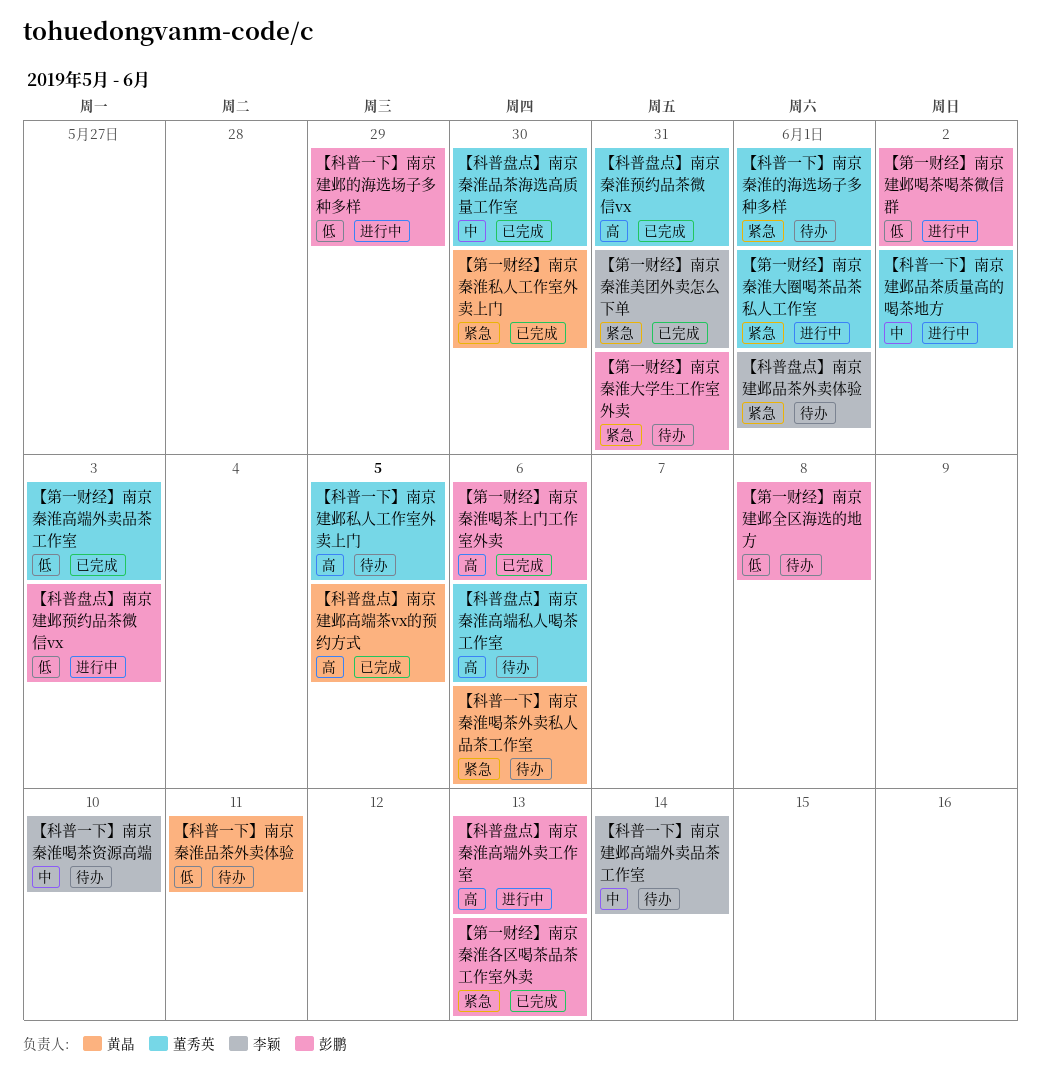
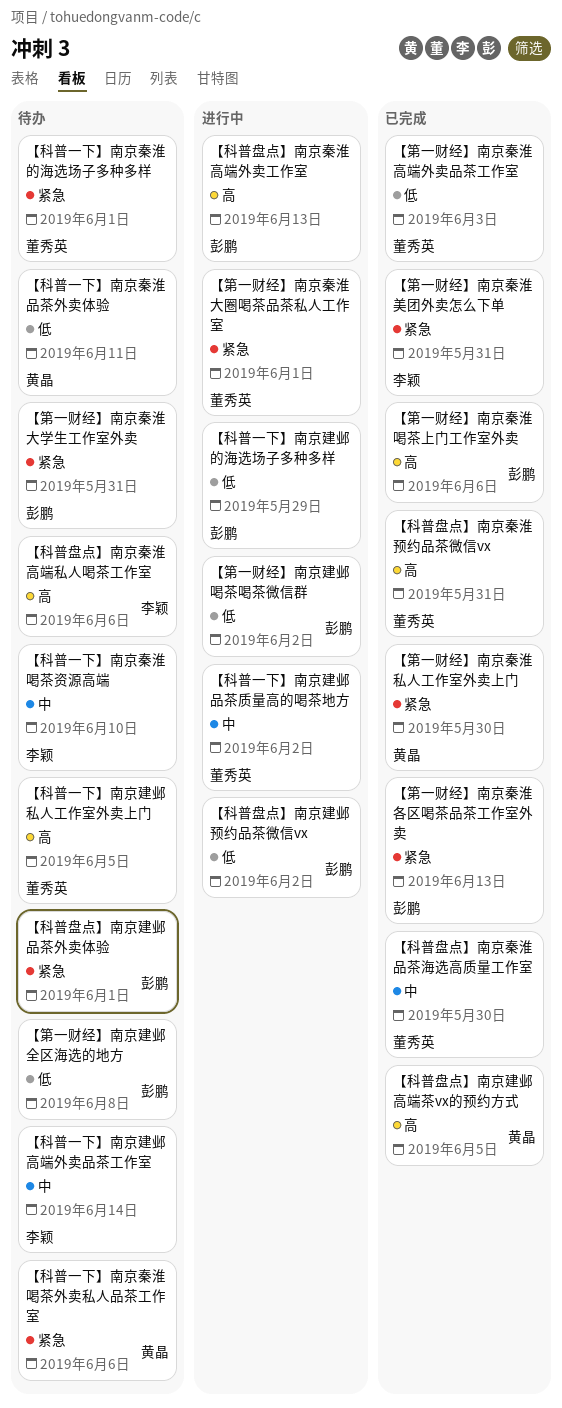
【科普盘点】南京建邺品茶外卖体验, owner: 李颖 -> 彭鹏
【科普盘点】南京建邺预约品茶微信vx, due: Jun 3 -> Jun 2
【科普盘点】南京秦淮高端私人喝茶工作室, owner: 董秀英 -> 李颖

